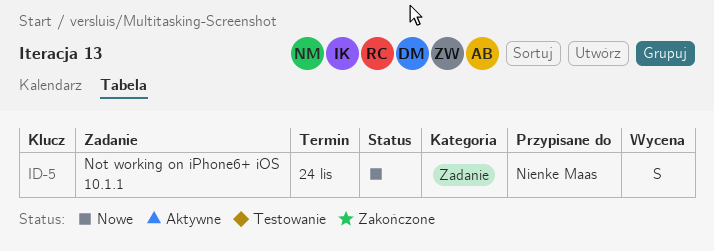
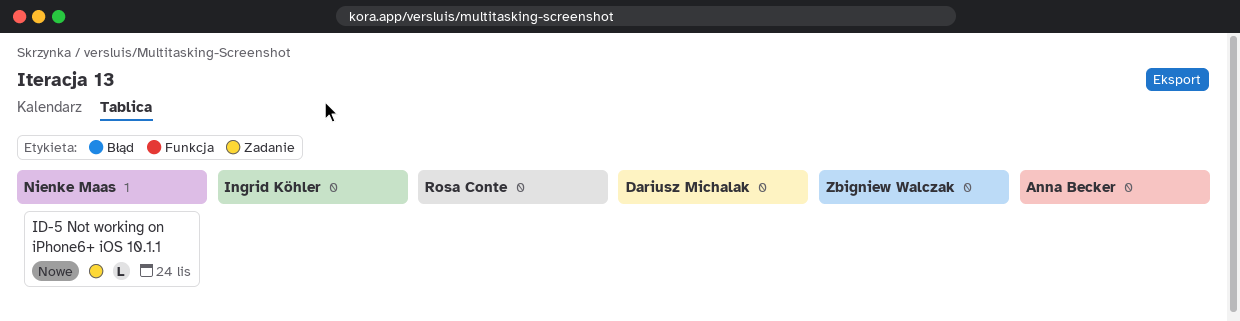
ID-5, estimate: S -> L

